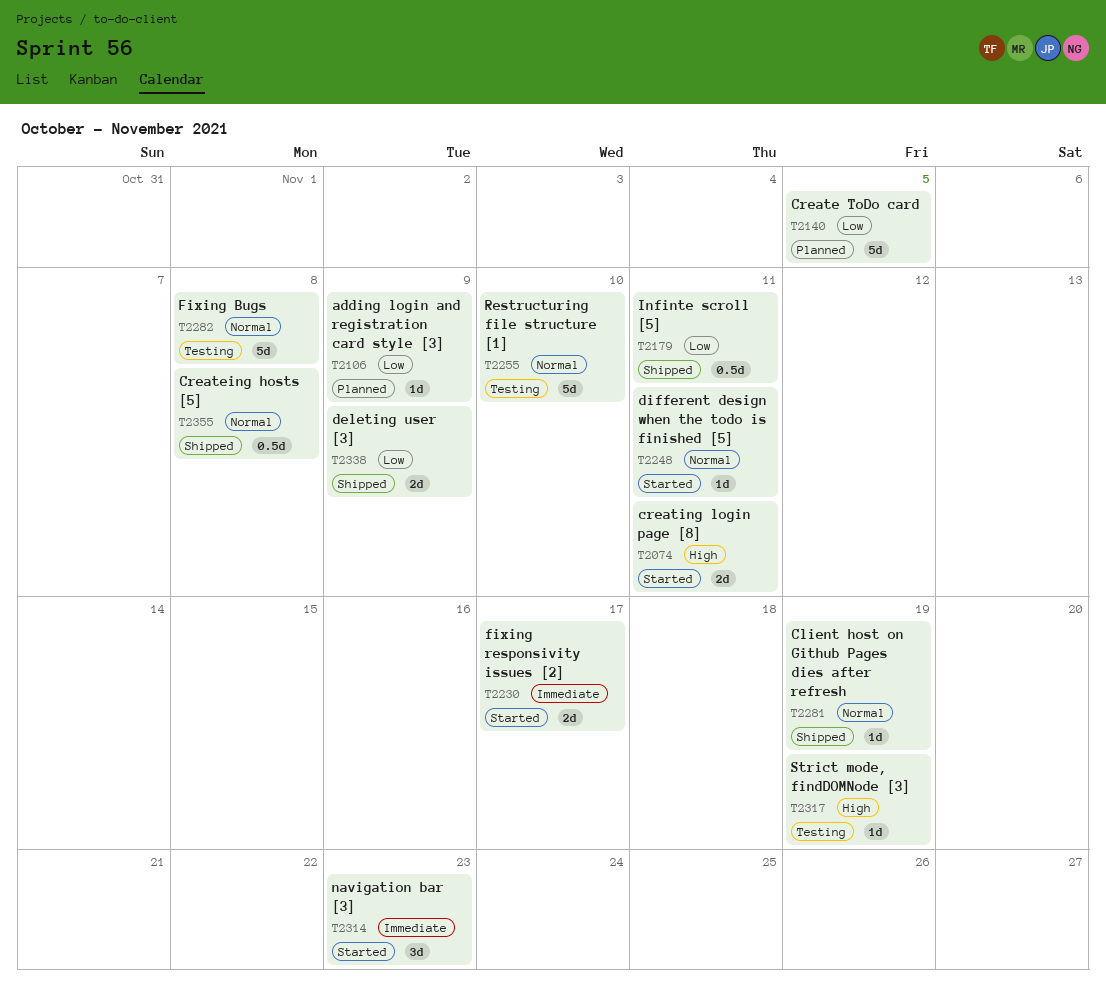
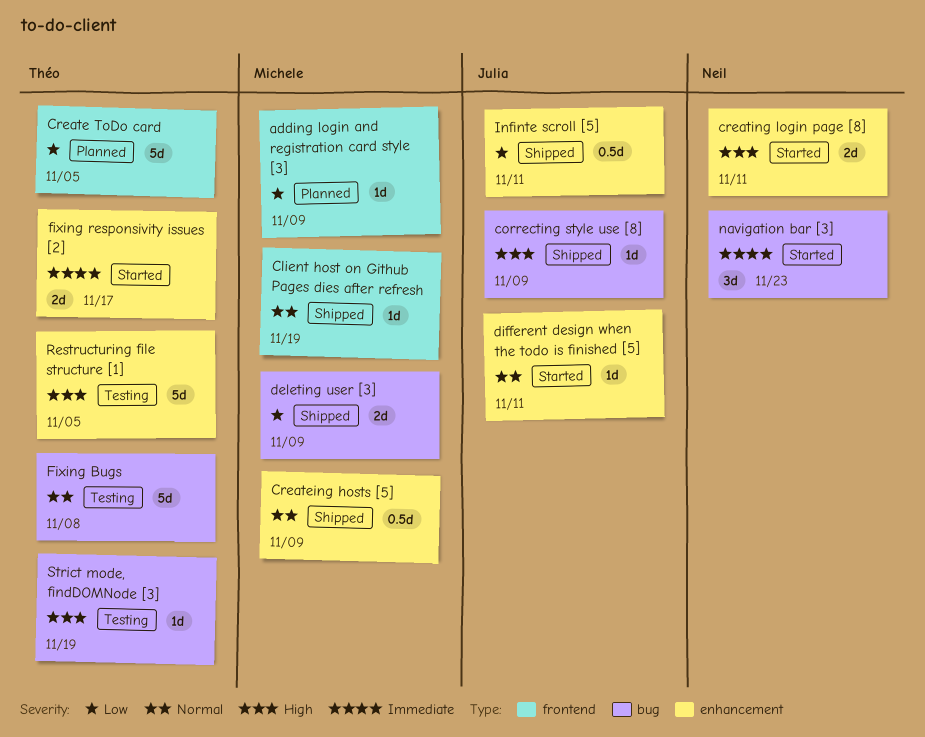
correcting style use [8]: none -> present
Createing hosts [5], due: Nov 8 -> Nov 9
Restructuring file structure [1], priority: Normal -> High
Restructuring file structure [1], due: Nov 10 -> Nov 5

